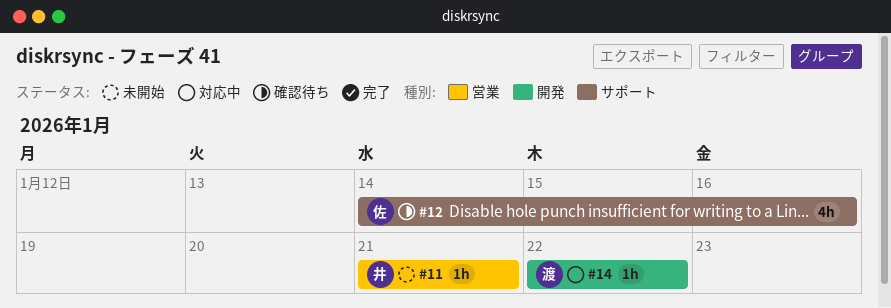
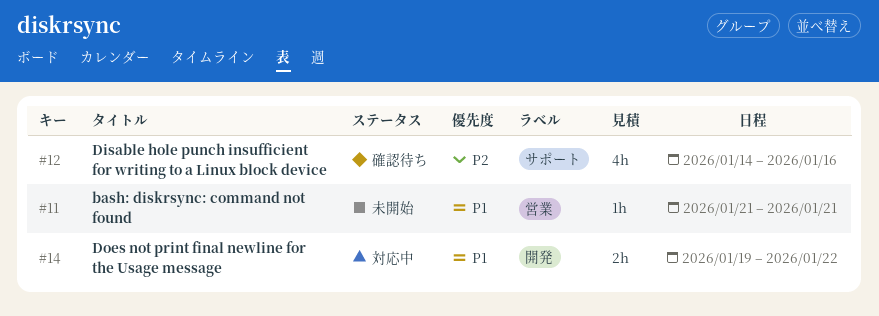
#14, estimate: 1h -> 2h
#14, start: Jan 22 -> Jan 19

